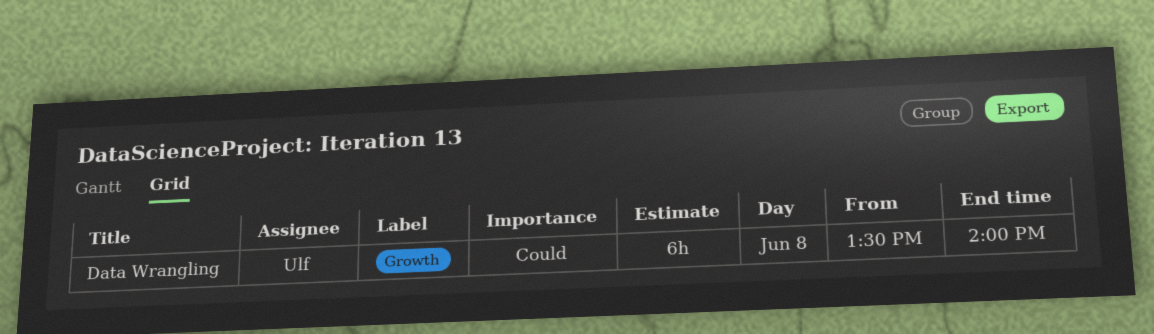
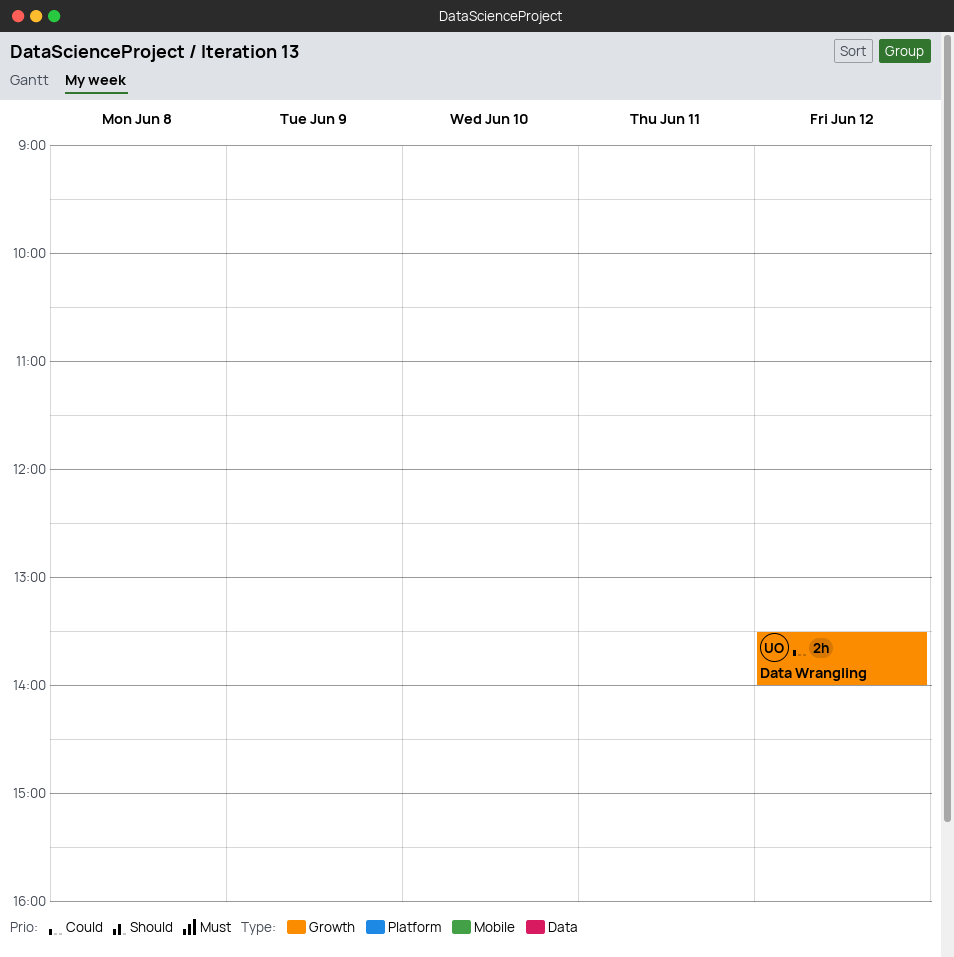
Data Wrangling, estimate: 6h -> 2h
Data Wrangling, day: Jun 8 -> Jun 12

